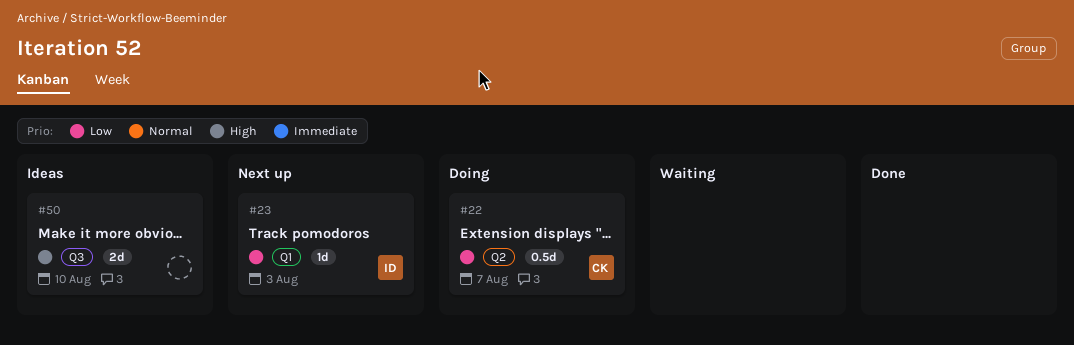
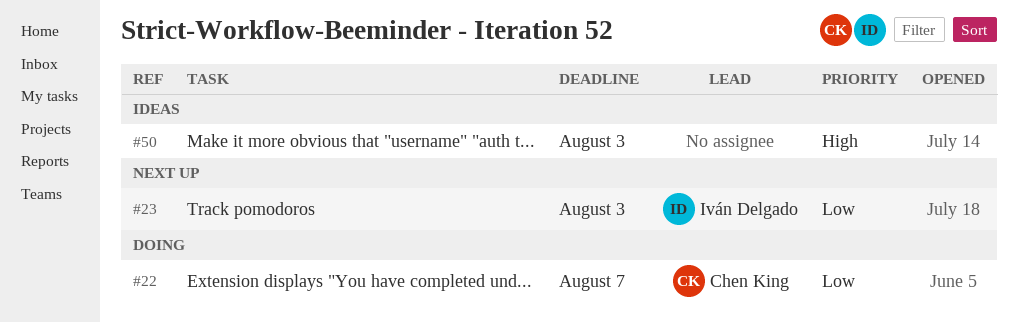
#50, due: Aug 10 -> Aug 3

